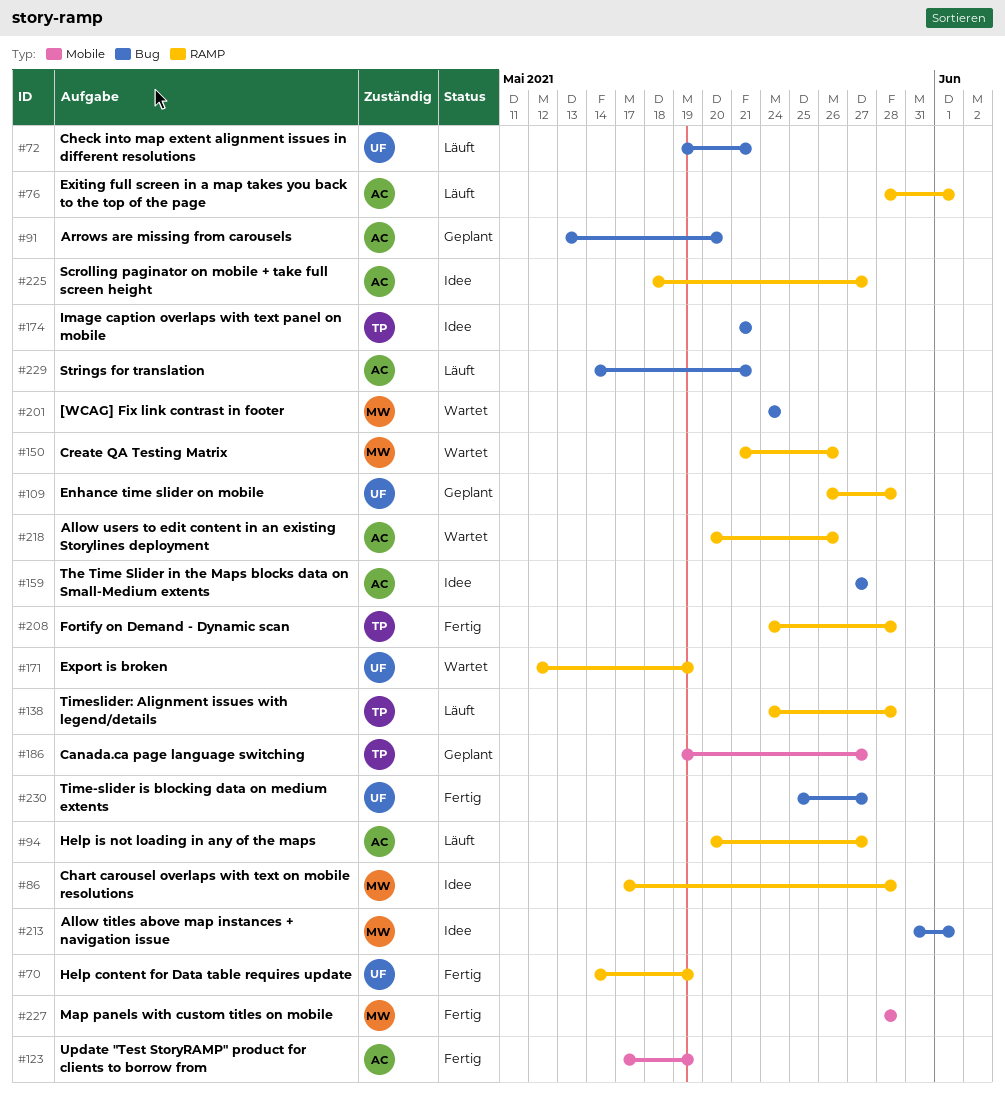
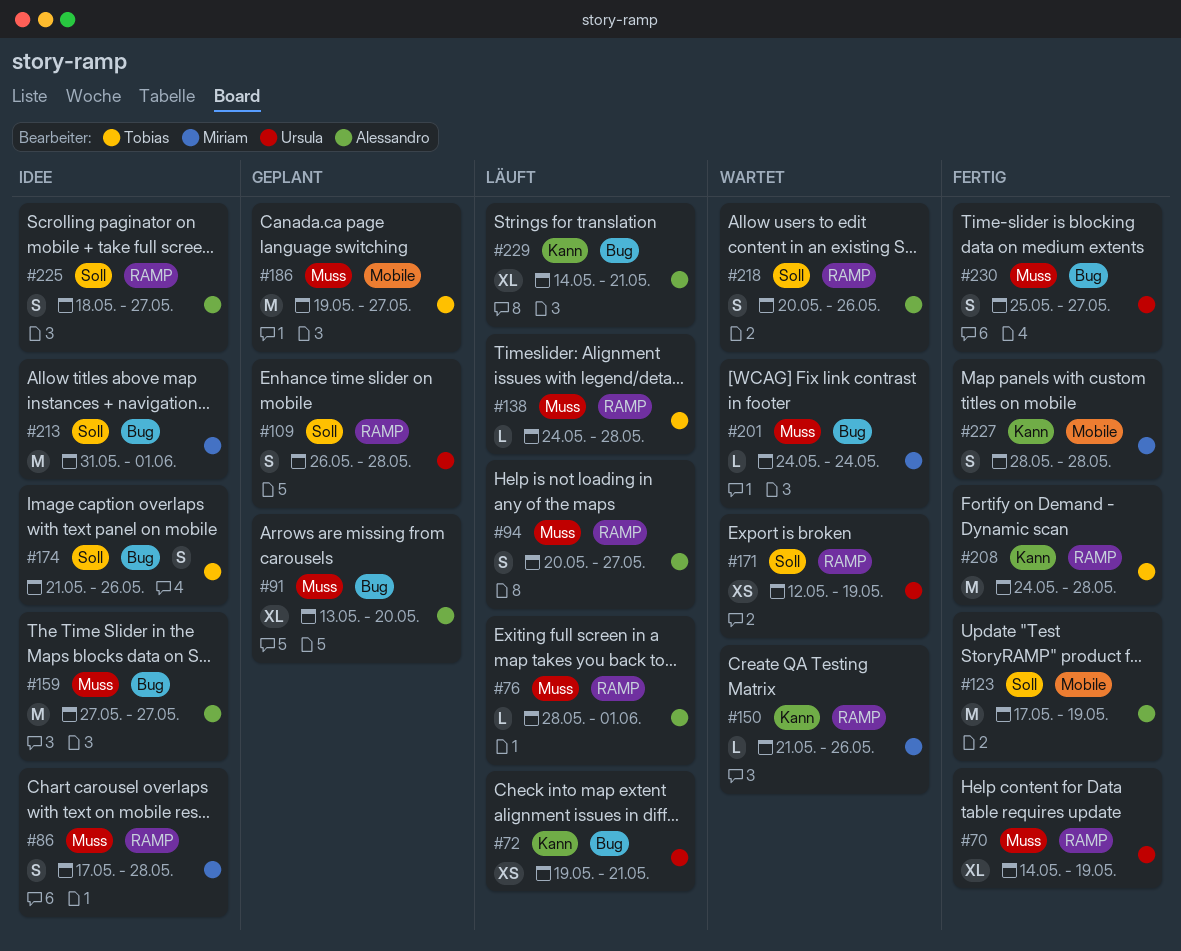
#174, due: May 21 -> May 26

